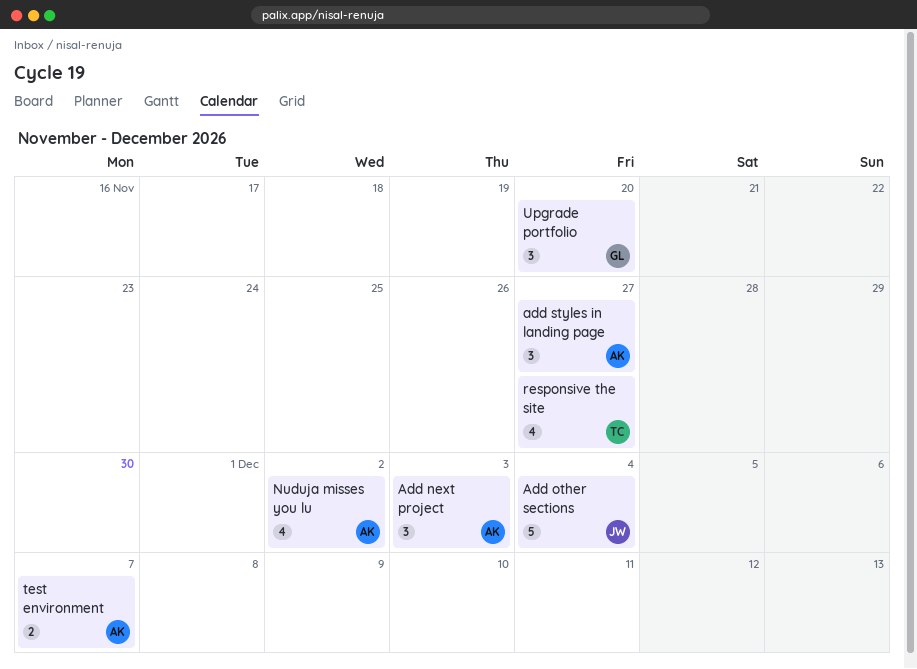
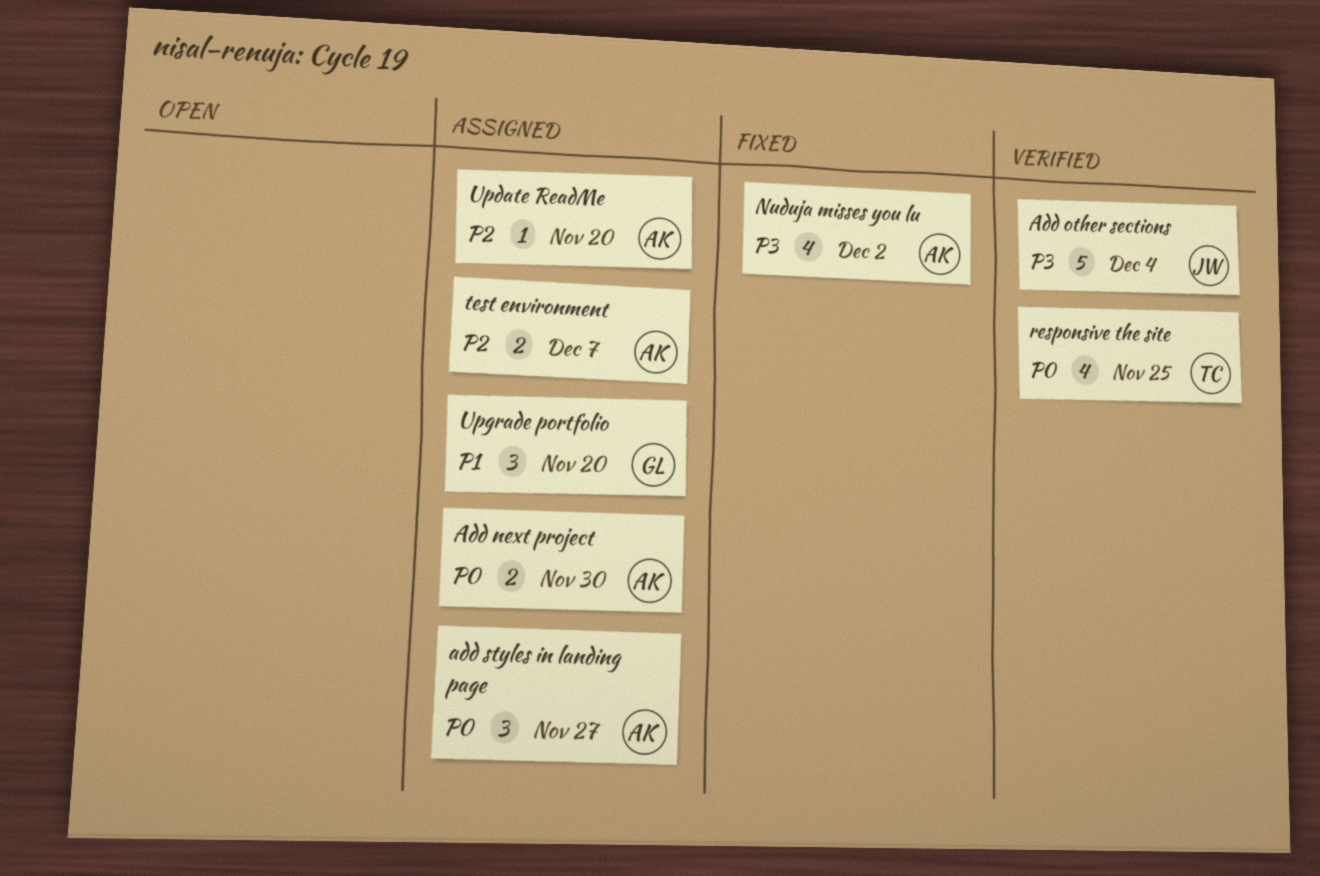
Add next project, estimate: 3 -> 2
Add next project, due: Dec 3 -> Nov 30
responsive the site, due: Nov 27 -> Nov 25
Update ReadMe: none -> present

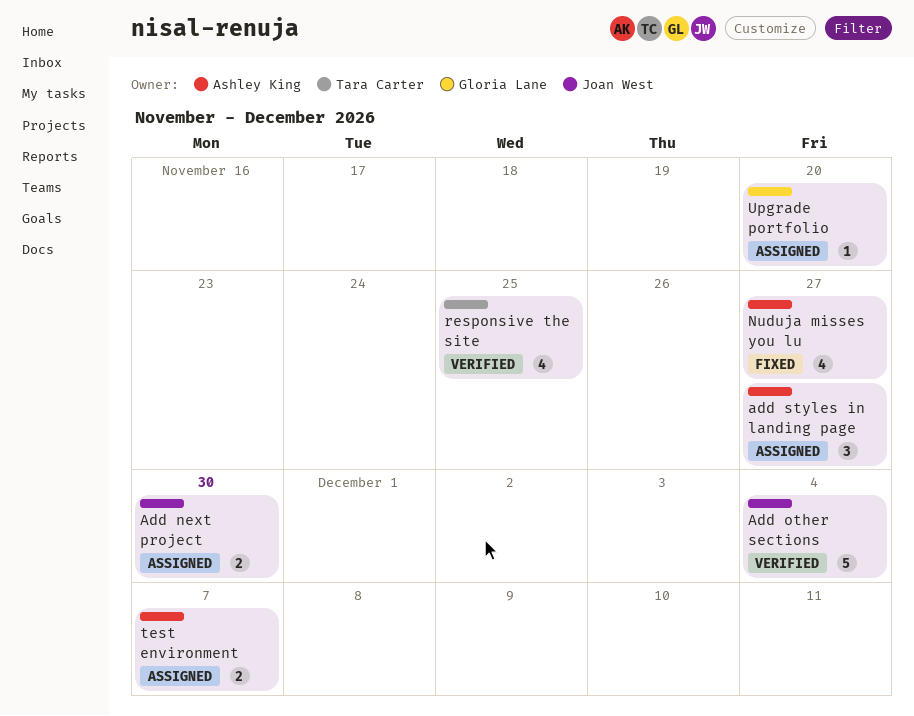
Add next project, owner: Ashley King -> Joan West
Nuduja misses you lu, due: Dec 2 -> Nov 27
Update ReadMe: present -> none
Upgrade portfolio, estimate: 3 -> 1

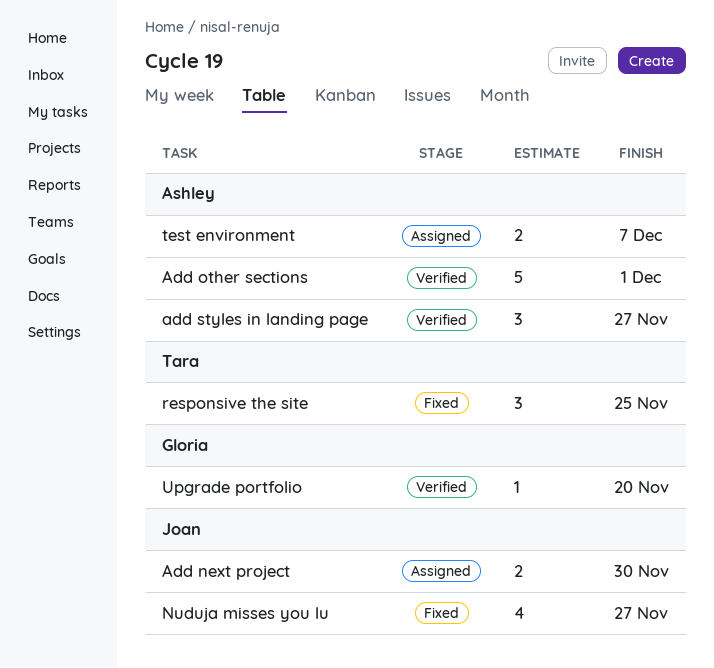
Add other sections, owner: Joan West -> Ashley King
Add other sections, due: Dec 4 -> Dec 1
add styles in landing page, status: Assigned -> Verified
Nuduja misses you lu, owner: Ashley King -> Joan West
responsive the site, status: Verified -> Fixed
responsive the site, estimate: 4 -> 3
Upgrade portfolio, status: Assigned -> Verified

